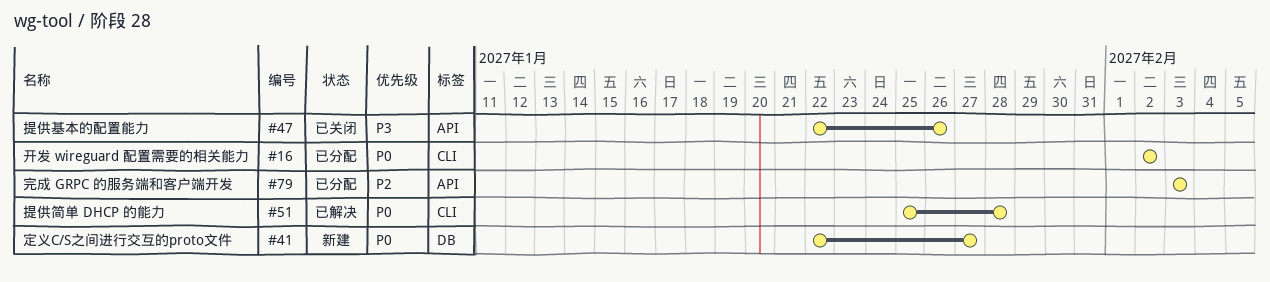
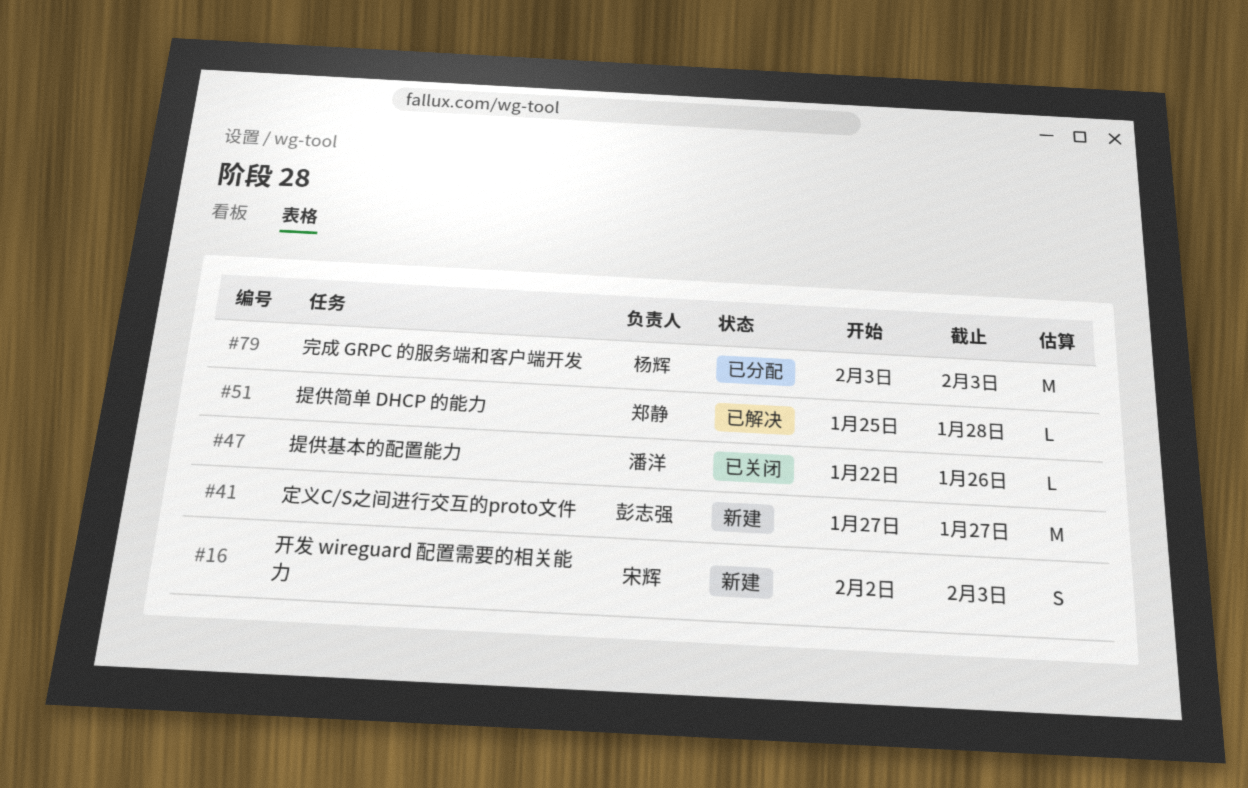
#16, status: 已分配 -> 新建
#16, due: Feb 2 -> Feb 3
#41, start: Jan 22 -> Jan 27

